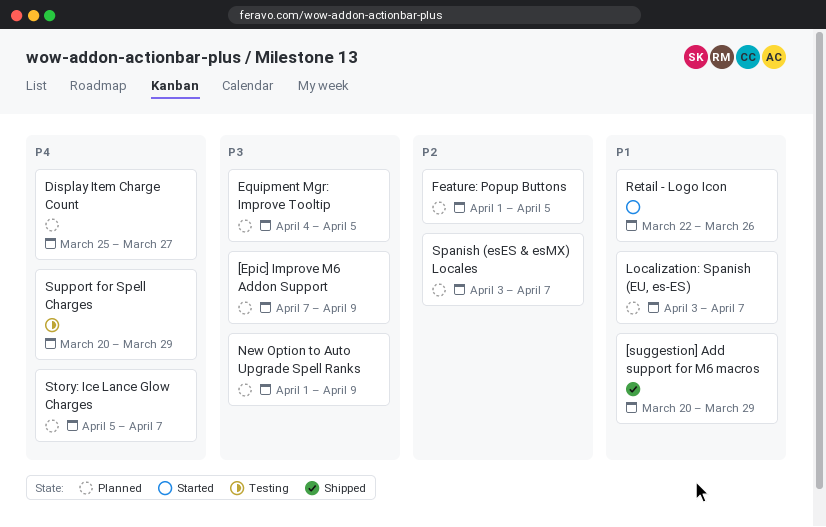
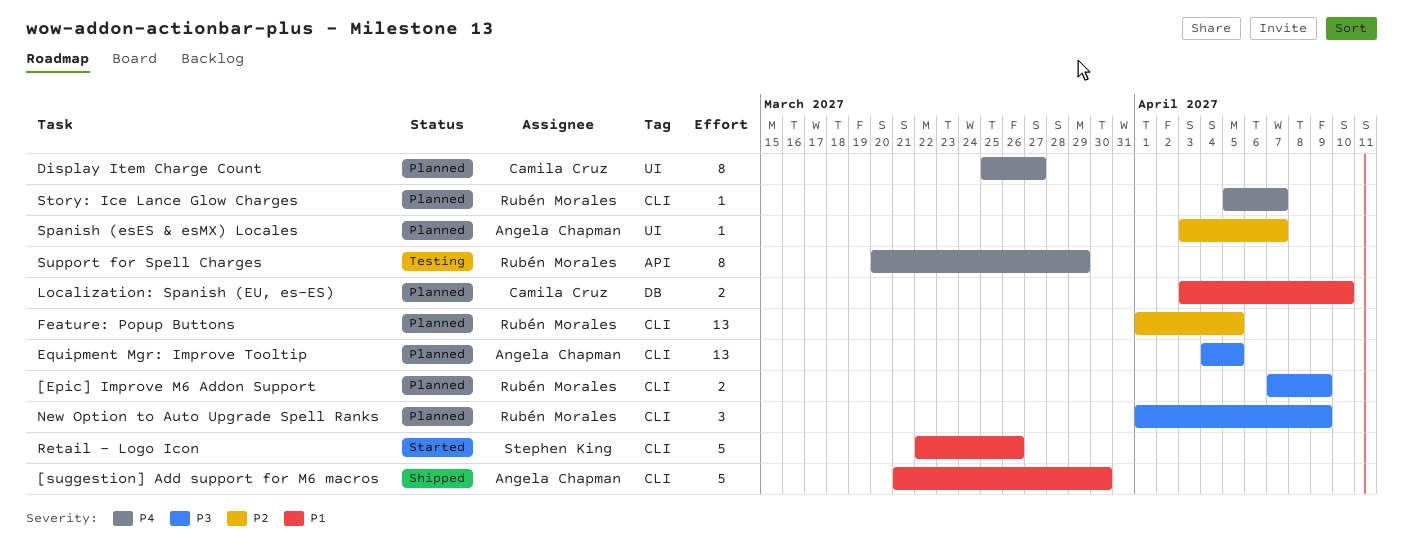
[suggestion] Add support for M6 macros, start: Mar 20 -> Mar 21
[suggestion] Add support for M6 macros, due: Mar 29 -> Mar 30
Localization: Spanish (EU, es-ES), due: Apr 7 -> Apr 10

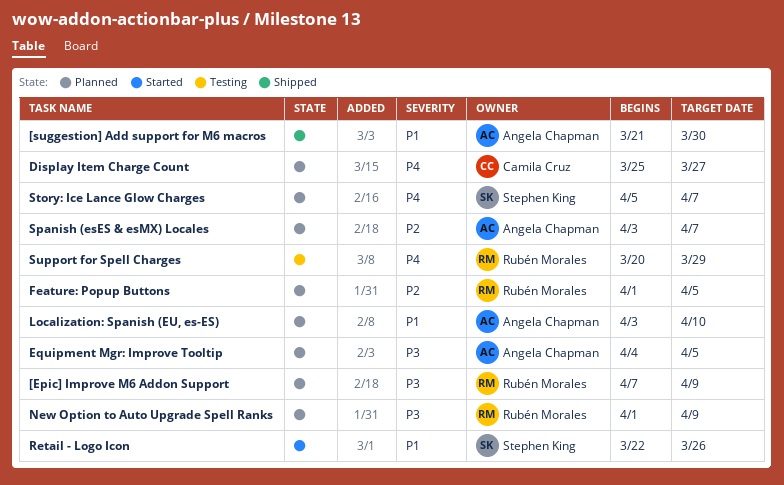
Localization: Spanish (EU, es-ES), owner: Camila Cruz -> Angela Chapman
Story: Ice Lance Glow Charges, owner: Rubén Morales -> Stephen King

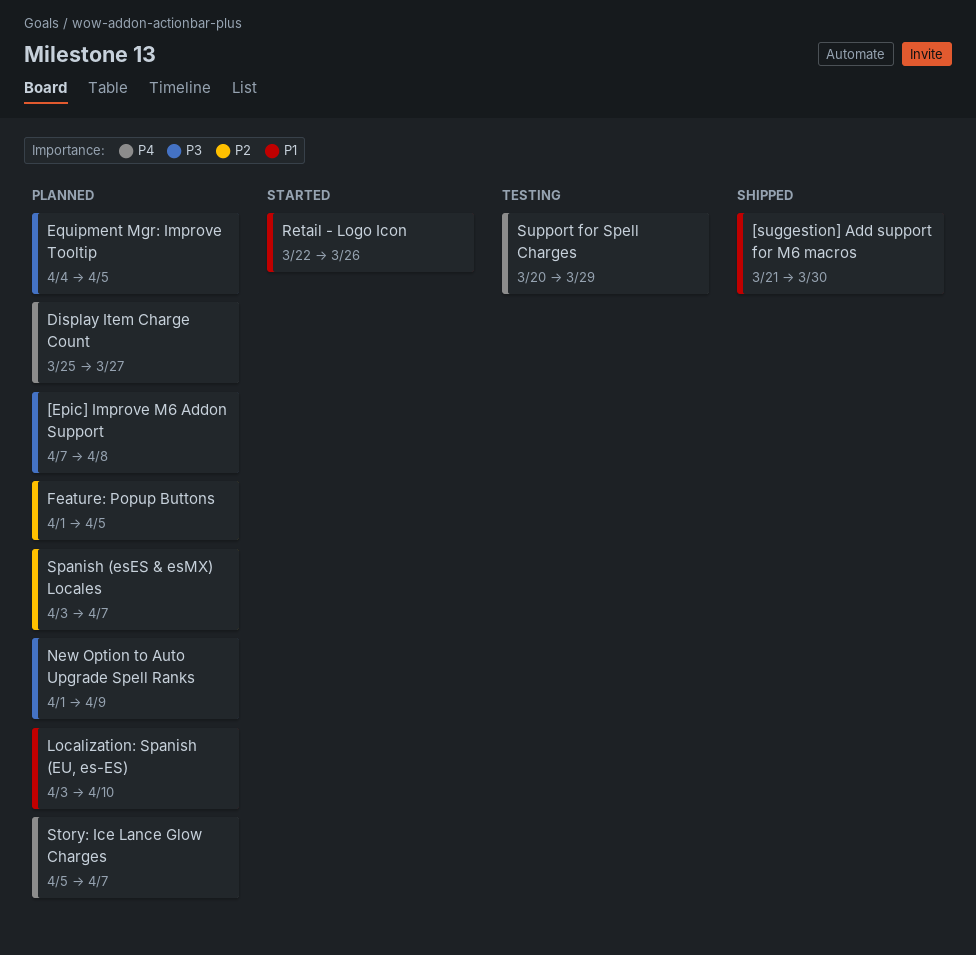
[Epic] Improve M6 Addon Support, due: Apr 9 -> Apr 8

